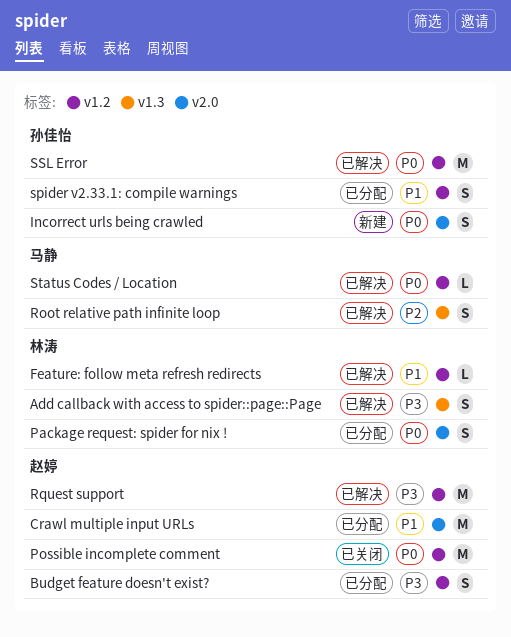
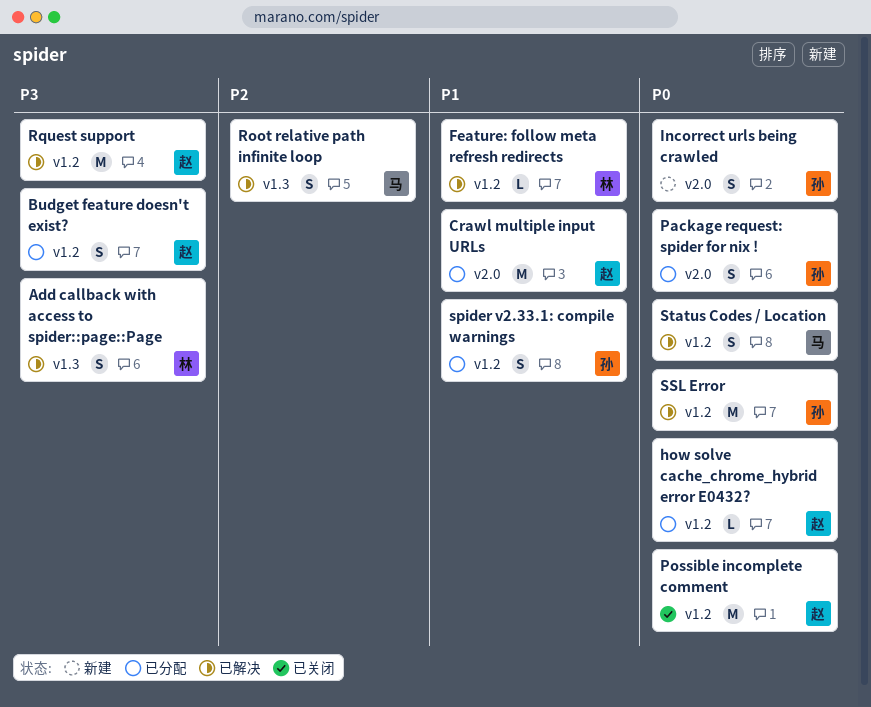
how solve cache_chrome_hybrid error E0432?: none -> present
Package request: spider for nix !, owner: 林涛 -> 孙佳怡
Status Codes / Location, estimate: L -> S

